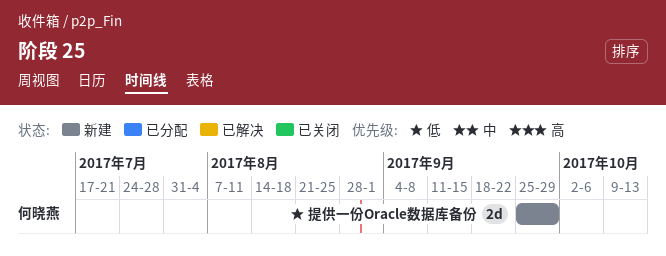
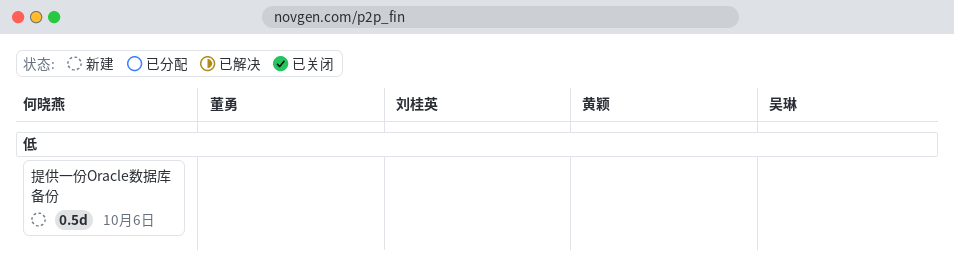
提供一份Oracle数据库备份, estimate: 2d -> 0.5d
提供一份Oracle数据库备份, due: Sep 29 -> Oct 6

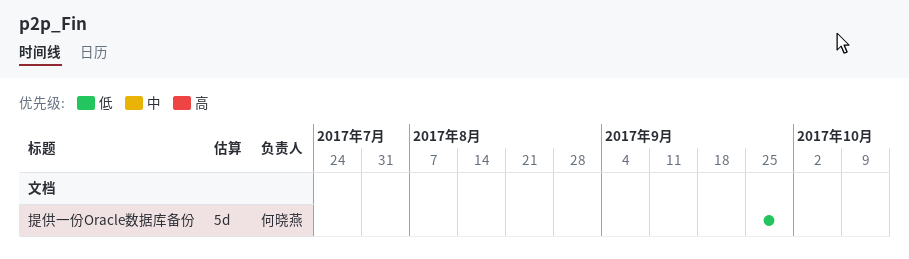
提供一份Oracle数据库备份, estimate: 0.5d -> 5d
提供一份Oracle数据库备份, due: Oct 6 -> Sep 29

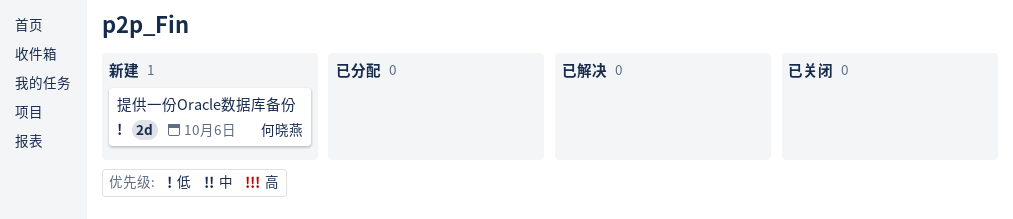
提供一份Oracle数据库备份, estimate: 5d -> 2d
提供一份Oracle数据库备份, due: Sep 29 -> Oct 6

